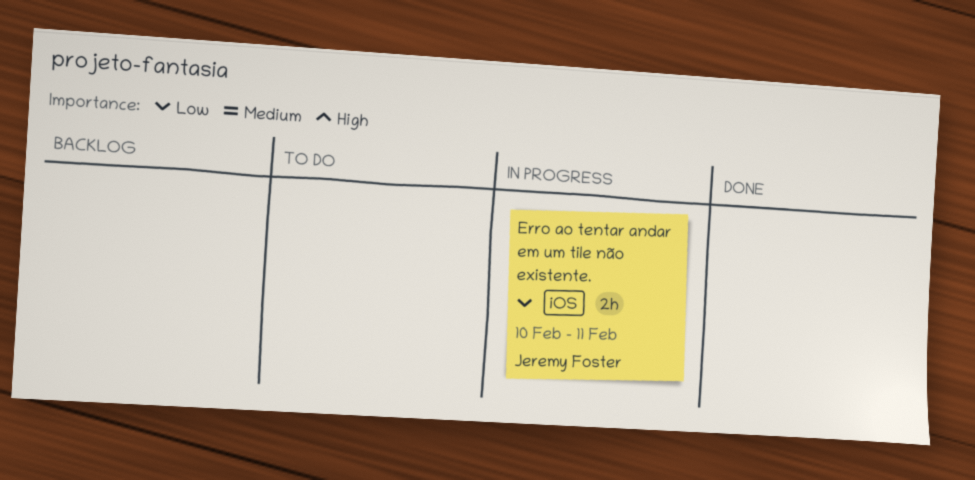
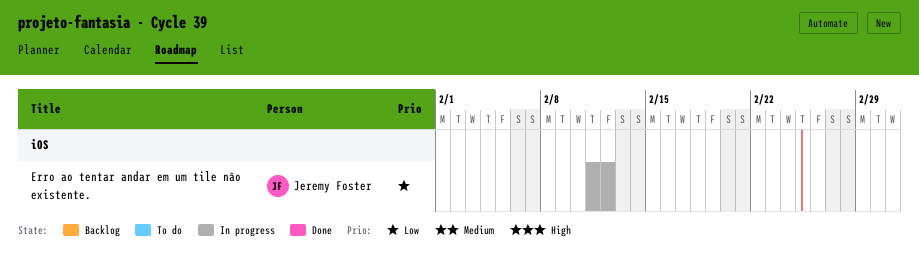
Erro ao tentar andar em um tile não existente., start: Feb 10 -> Feb 11
Erro ao tentar andar em um tile não existente., due: Feb 11 -> Feb 12

